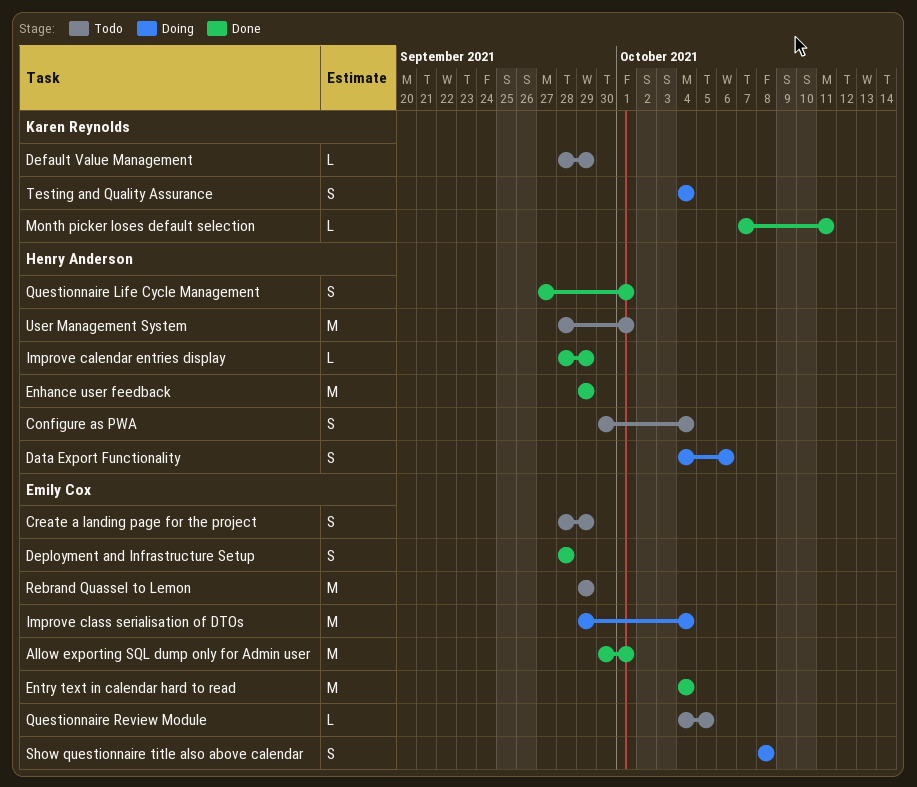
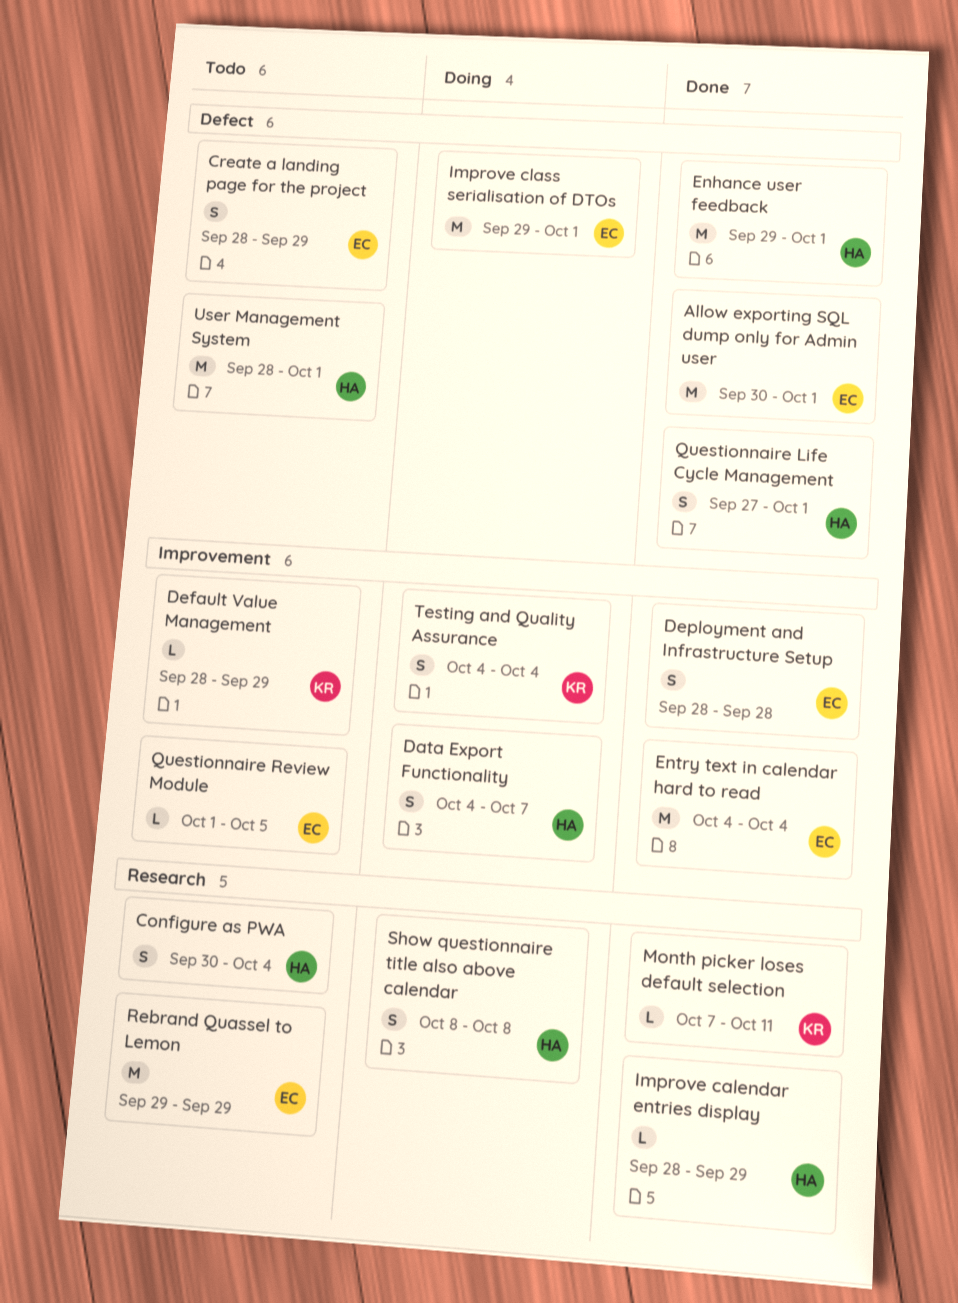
Data Export Functionality, due: Oct 6 -> Oct 7
Enhance user feedback, due: Sep 29 -> Oct 1
Improve class serialisation of DTOs, due: Oct 4 -> Oct 1
Questionnaire Review Module, start: Oct 4 -> Oct 1
Show questionnaire title also above calendar, owner: Emily Cox -> Henry Anderson

